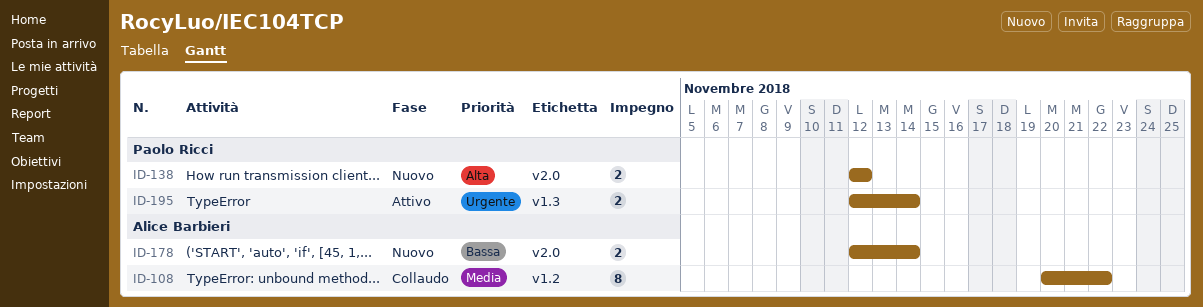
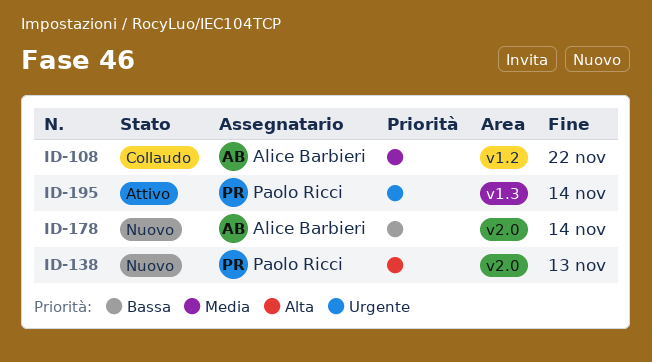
ID-138, due: Nov 12 -> Nov 13

